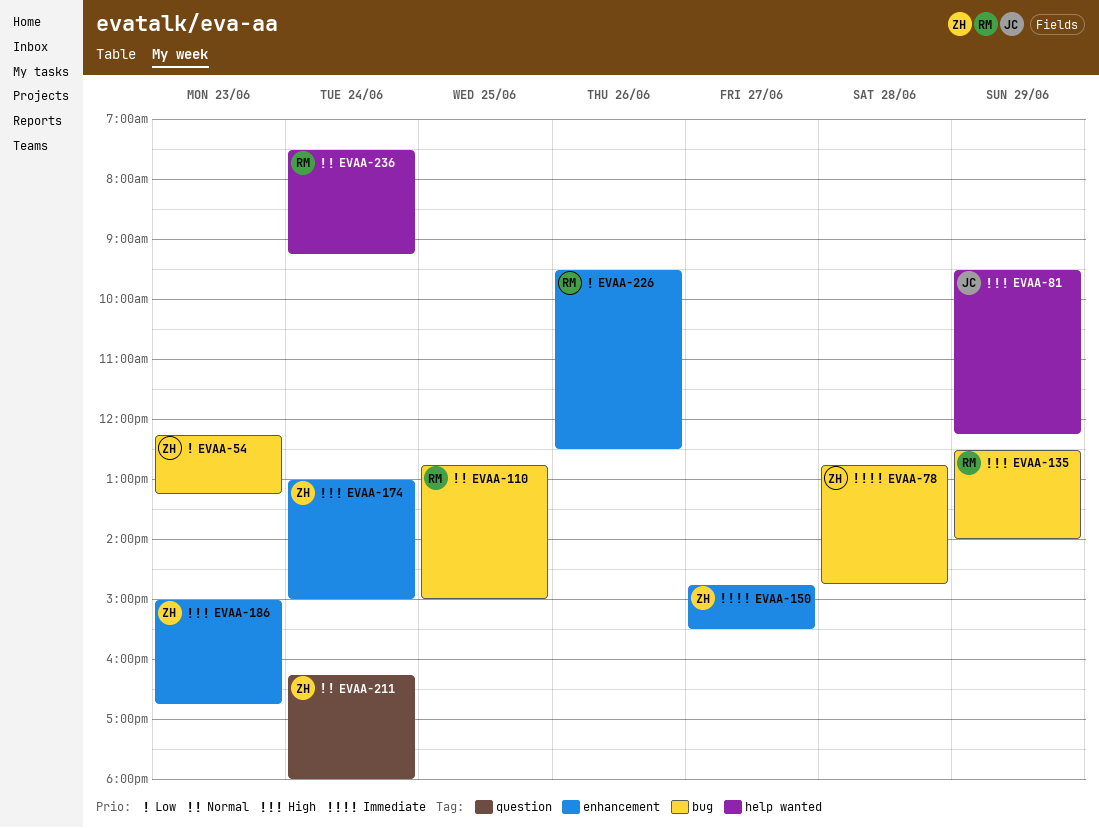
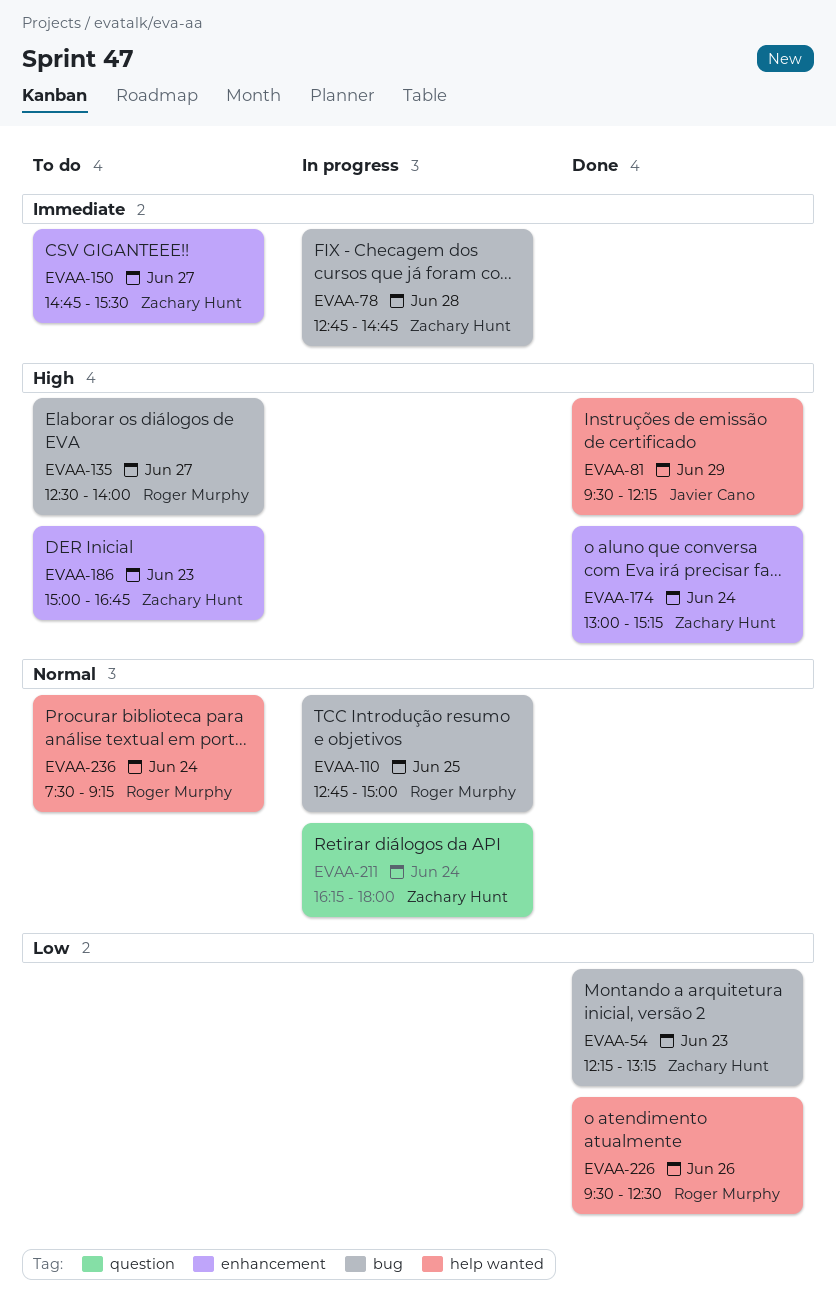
EVAA-135, day: Jun 29 -> Jun 27
EVAA-174, ends: 15:00 -> 15:15
EVAA-226, label: enhancement -> help wanted

